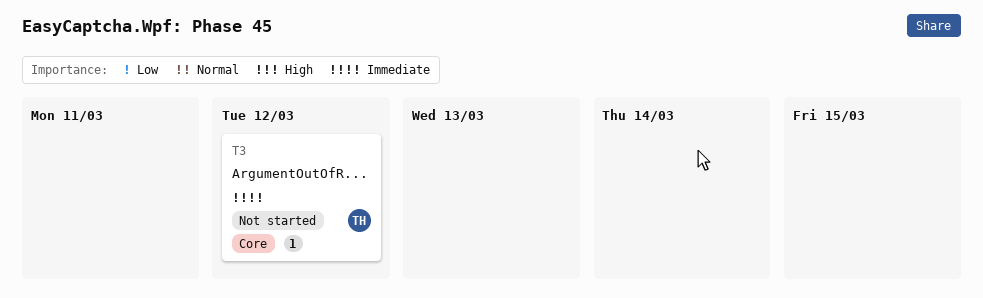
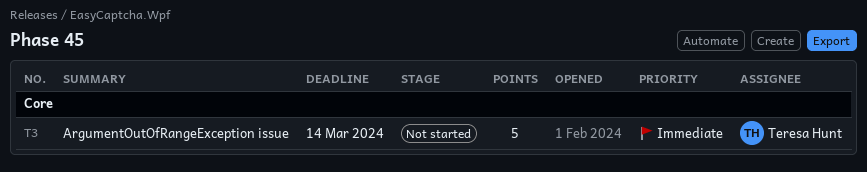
T3, estimate: 1 -> 5
T3, due: Mar 12 -> Mar 14

